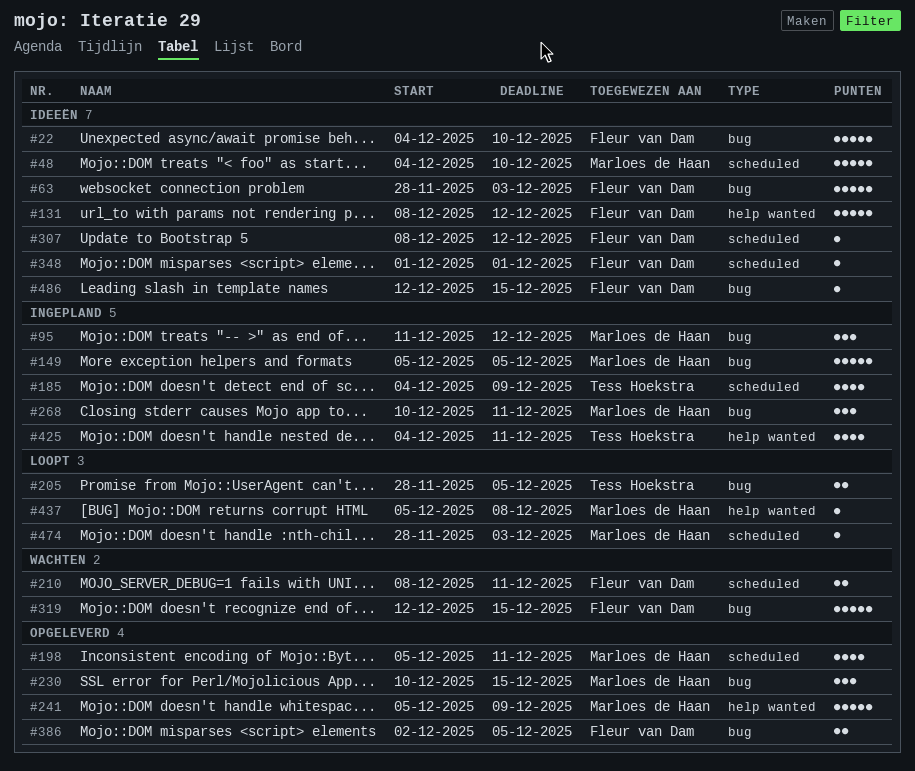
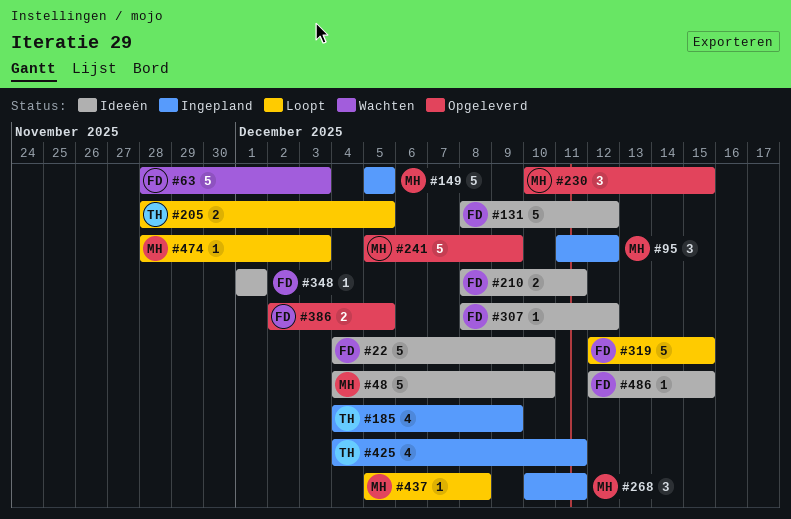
#63, status: Ideeën -> Wachten
#198: present -> none
#210, status: Wachten -> Ideeën
#319, status: Wachten -> Loopt

